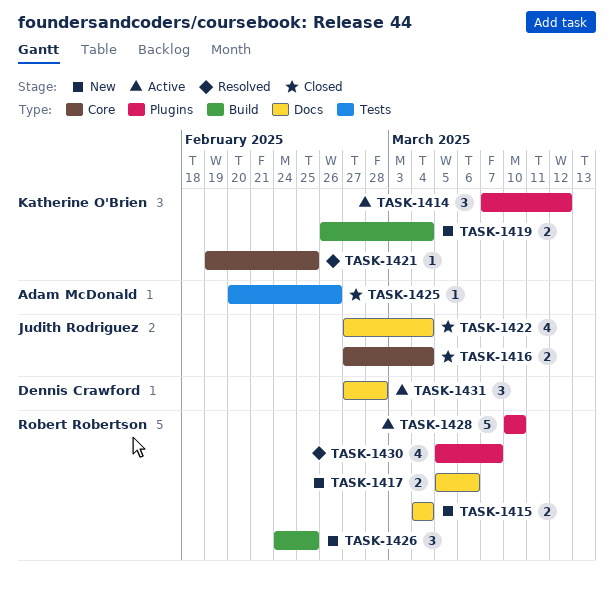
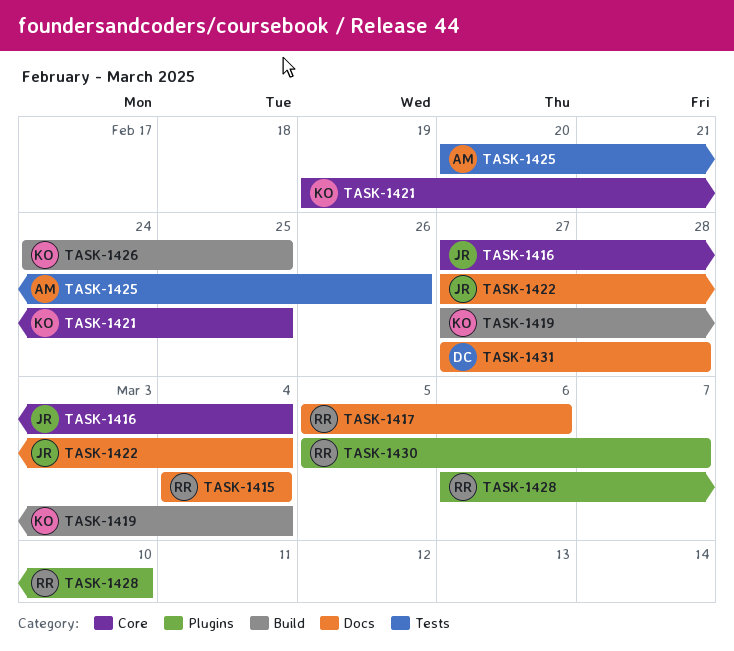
TASK-1414: present -> none
TASK-1419, start: Feb 26 -> Feb 27
TASK-1426, owner: Robert Robertson -> Katherine O'Brien
TASK-1428, start: Mar 10 -> Mar 6

